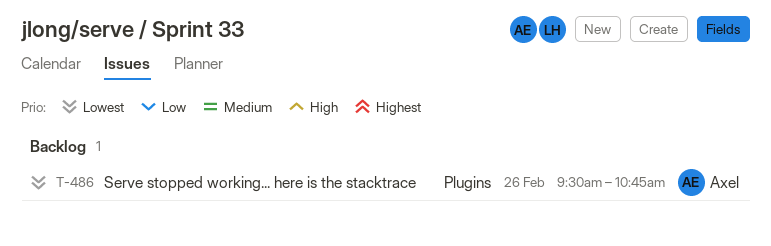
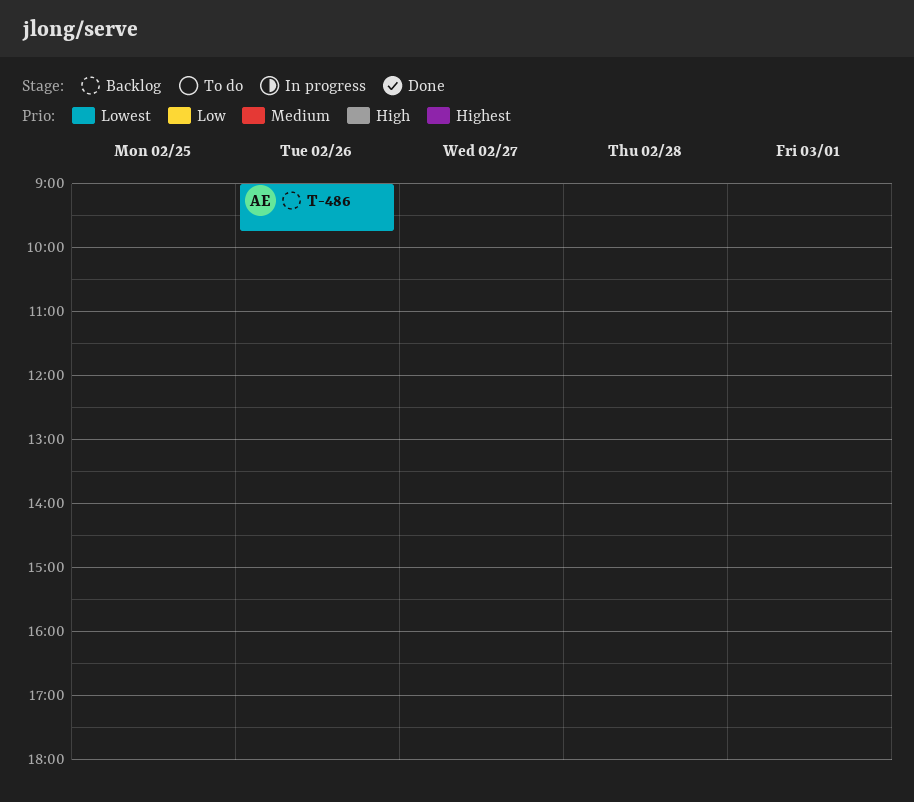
T-486, begins: 09:30 -> 09:00
T-486, ends: 10:45 -> 09:45

